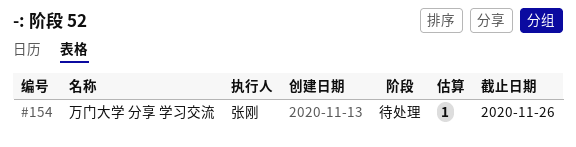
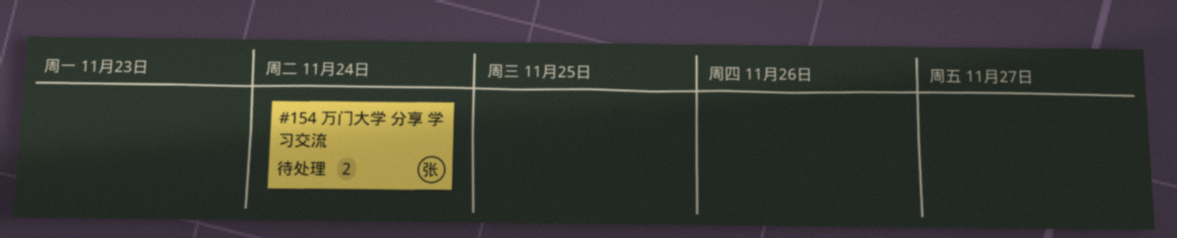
#154, estimate: 1 -> 2
#154, due: Nov 26 -> Nov 24

